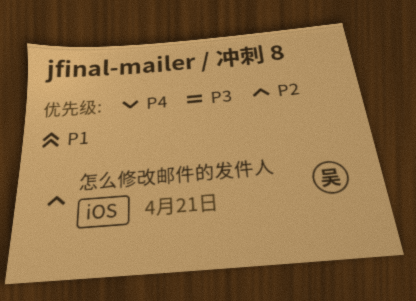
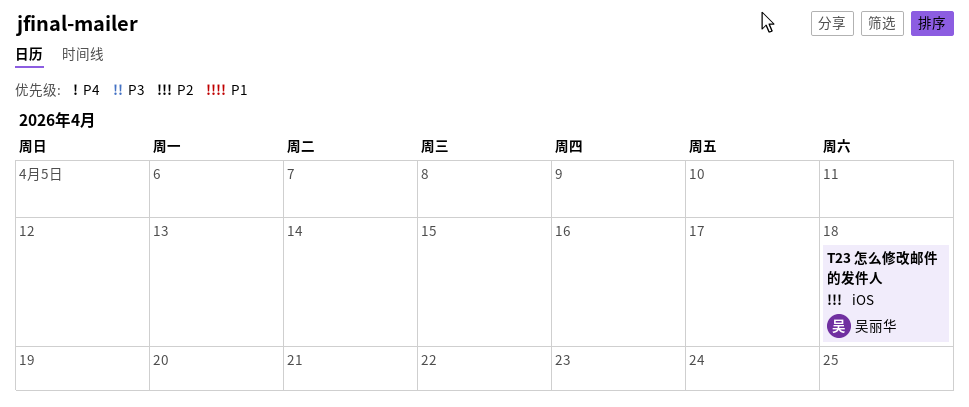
怎么修改邮件的发件人, due: Apr 21 -> Apr 18

